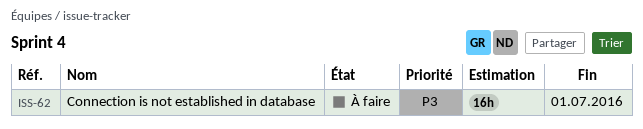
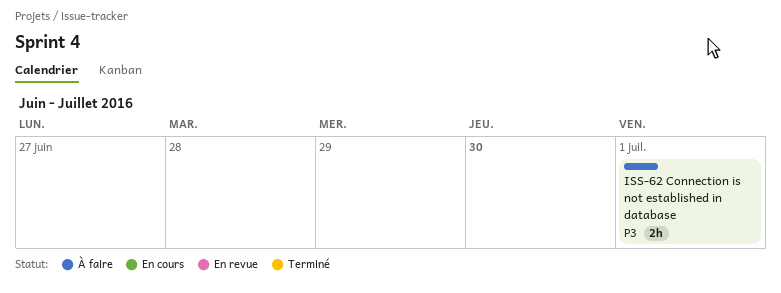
ISS-62, estimate: 16h -> 2h

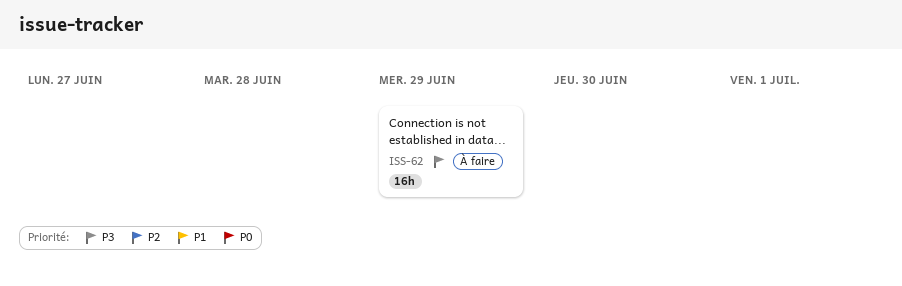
ISS-62, estimate: 2h -> 16h
ISS-62, due: Jul 1 -> Jun 29

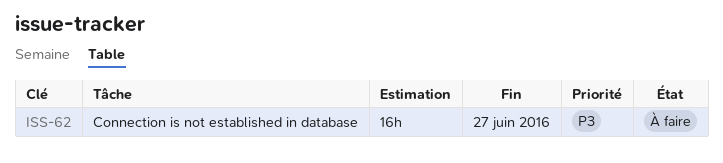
ISS-62, due: Jun 29 -> Jun 27

